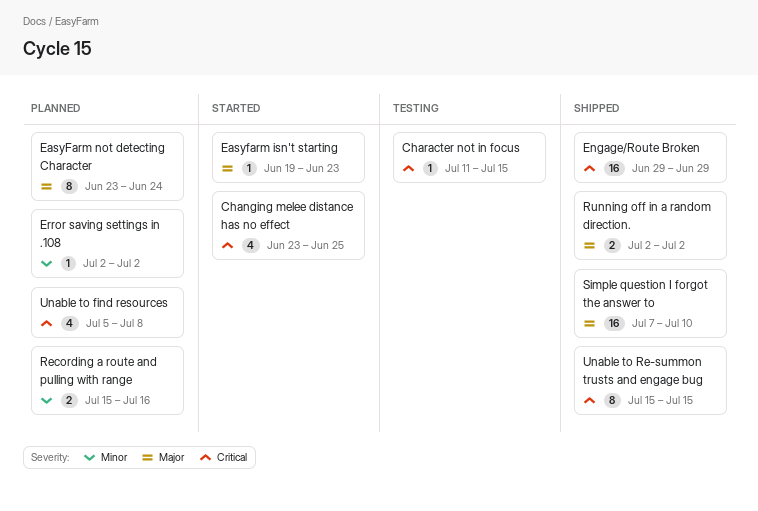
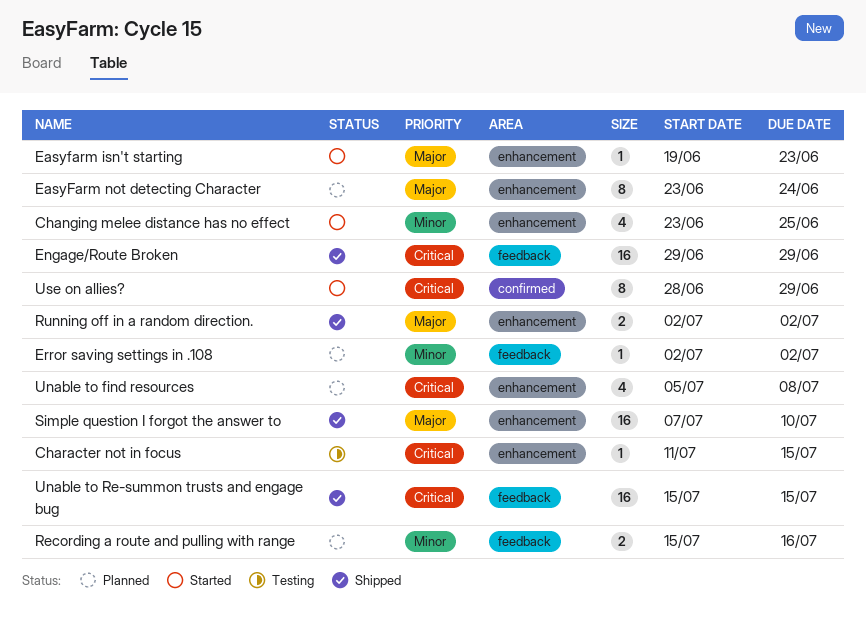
Changing melee distance has no effect, priority: Critical -> Minor
Unable to Re-summon trusts and engage bug, estimate: 8 -> 16
Use on allies?: none -> present

